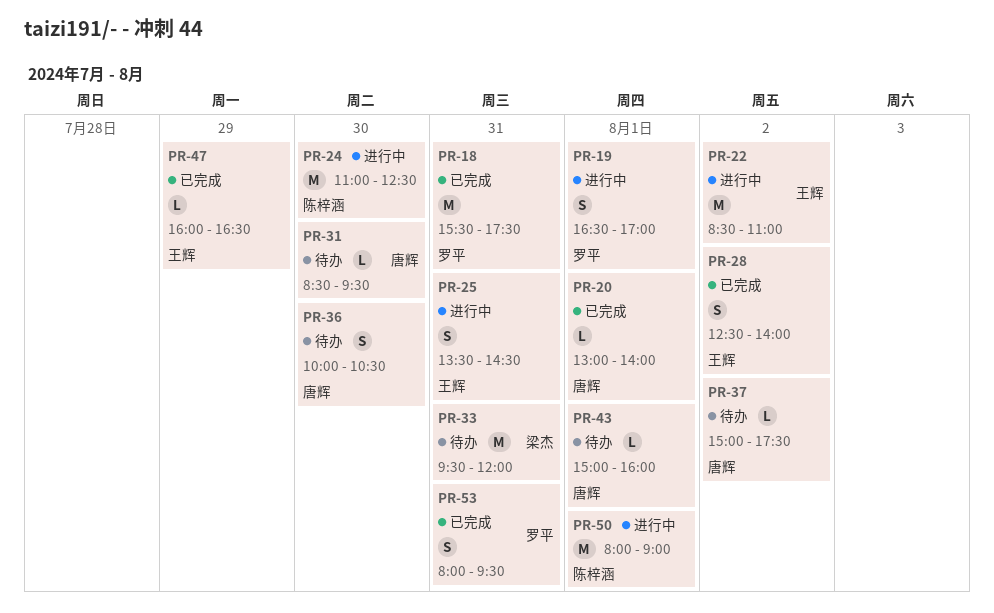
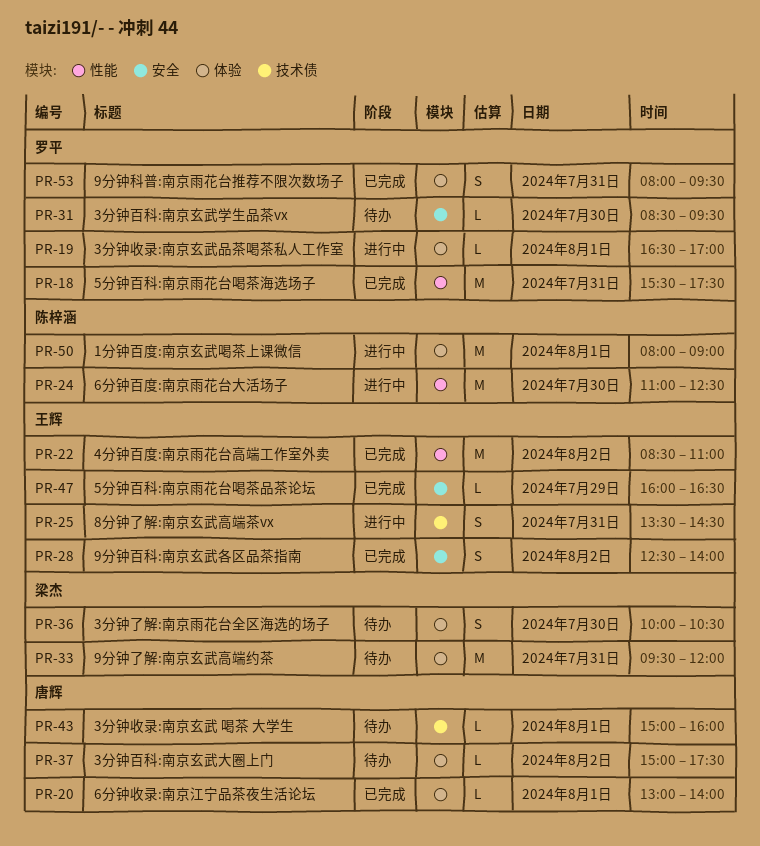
PR-19, estimate: S -> L
PR-22, status: 进行中 -> 已完成
PR-31, owner: 唐辉 -> 罗平
PR-36, owner: 唐辉 -> 梁杰

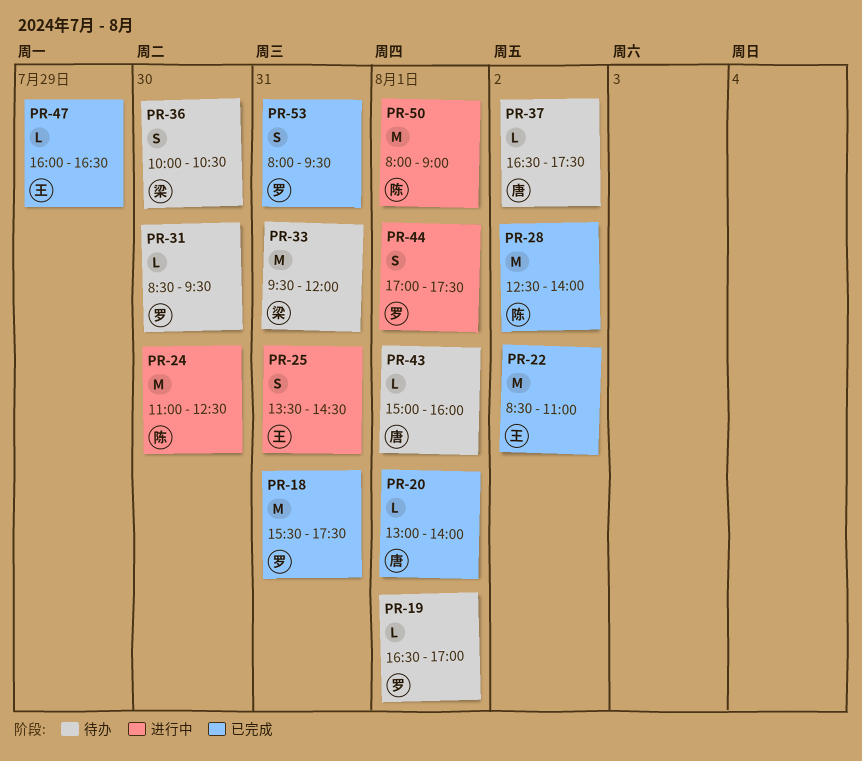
PR-19, status: 进行中 -> 待办
PR-28, owner: 王辉 -> 陈梓涵
PR-28, estimate: S -> M
PR-37, begins: 15:00 -> 16:30
PR-44: none -> present

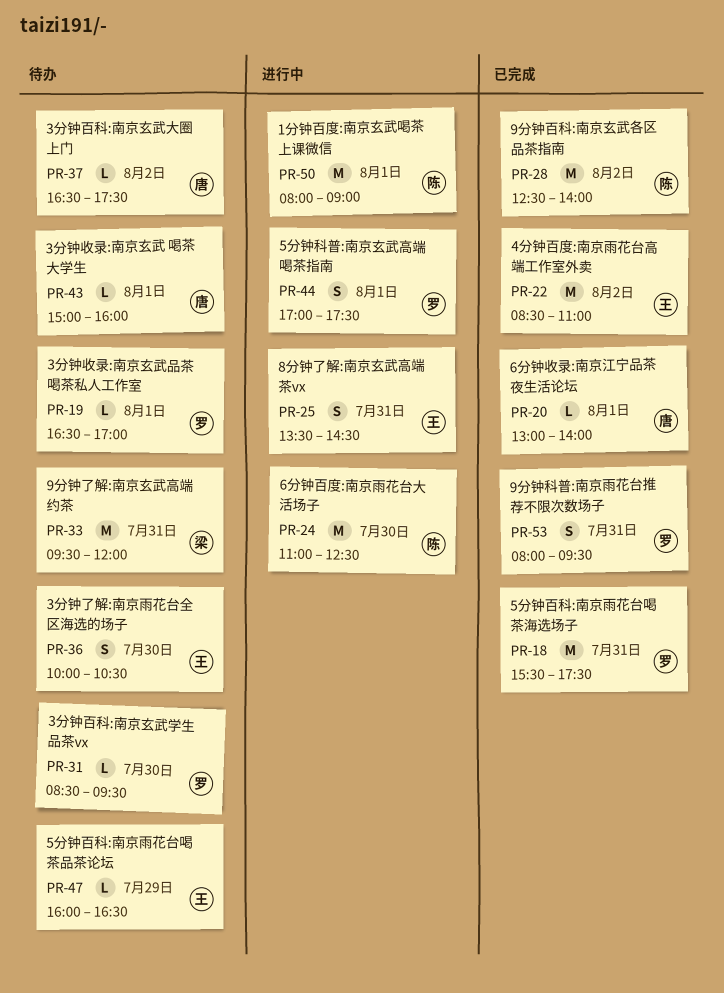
PR-36, owner: 梁 -> 王
PR-47, status: 已完成 -> 待办

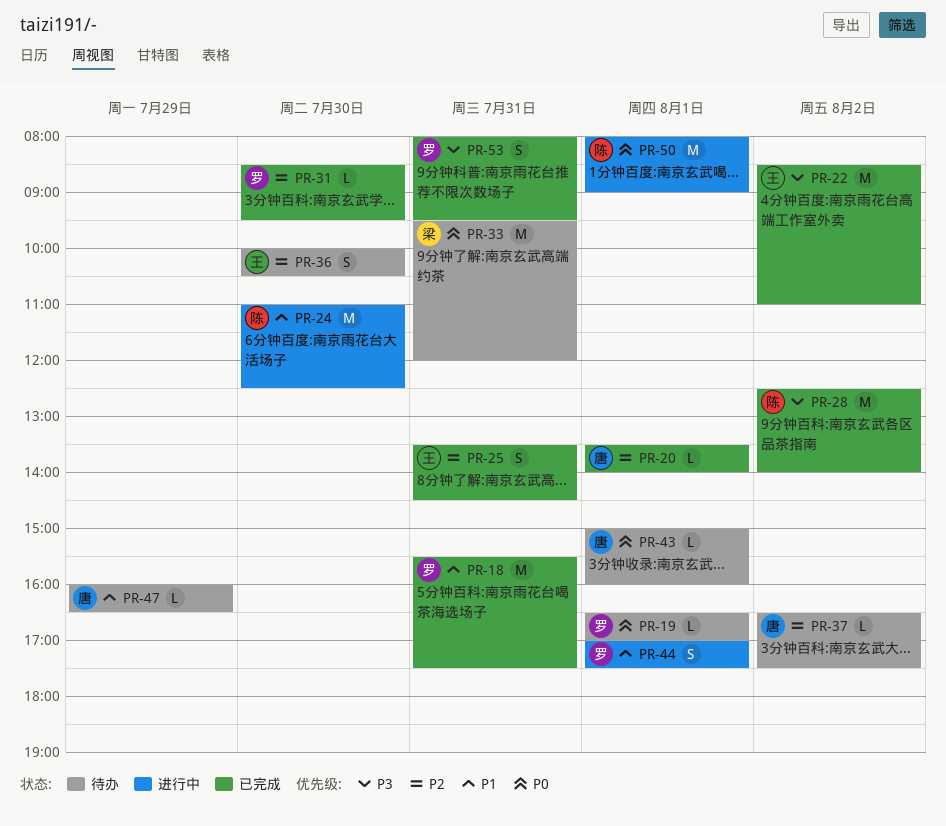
PR-20, begins: 13:00 -> 13:30
PR-25, status: 进行中 -> 已完成
PR-31, status: 待办 -> 已完成
PR-47, owner: 王 -> 唐

